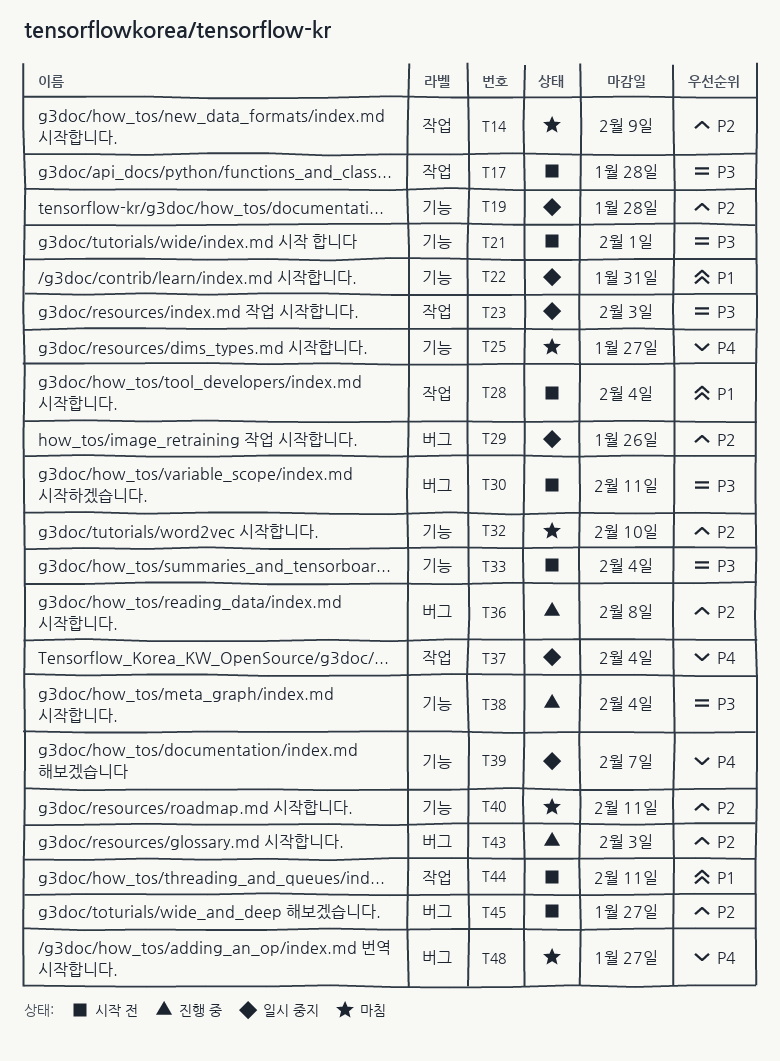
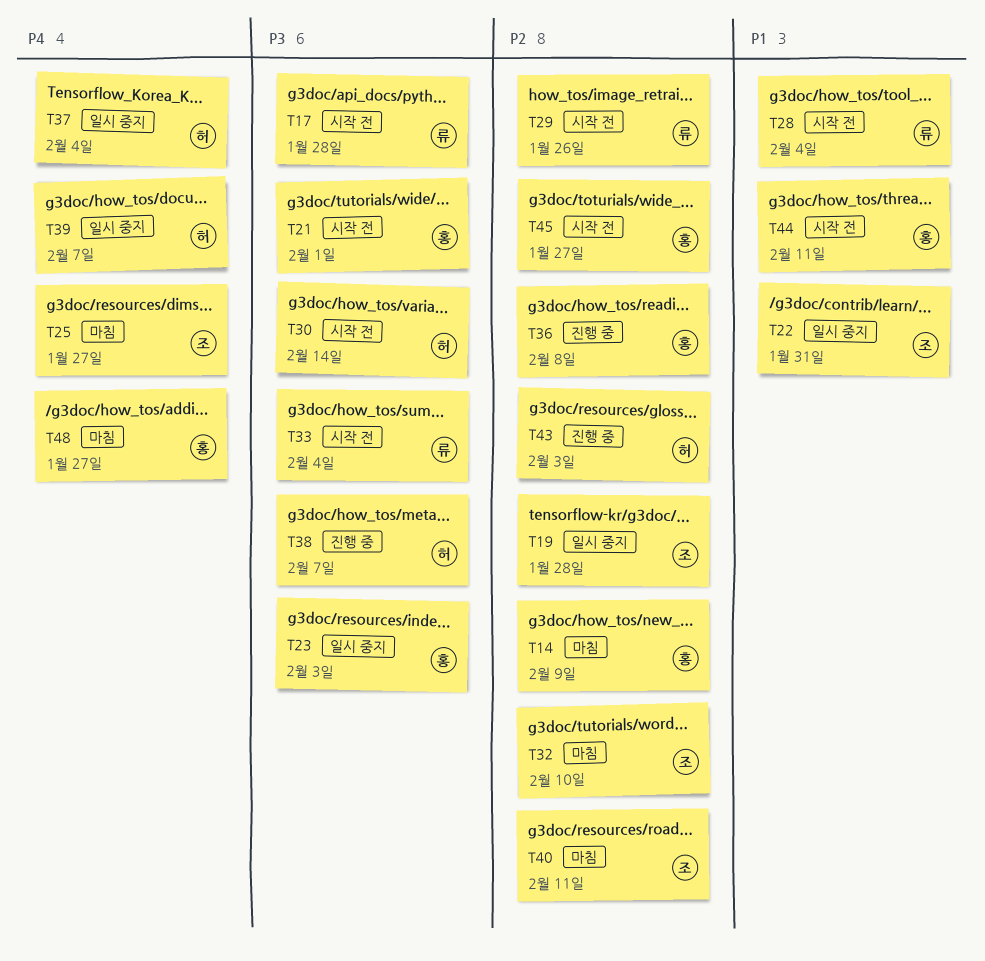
T29, status: 일시 중지 -> 시작 전
T30, due: Feb 11 -> Feb 14
T38, due: Feb 4 -> Feb 7

